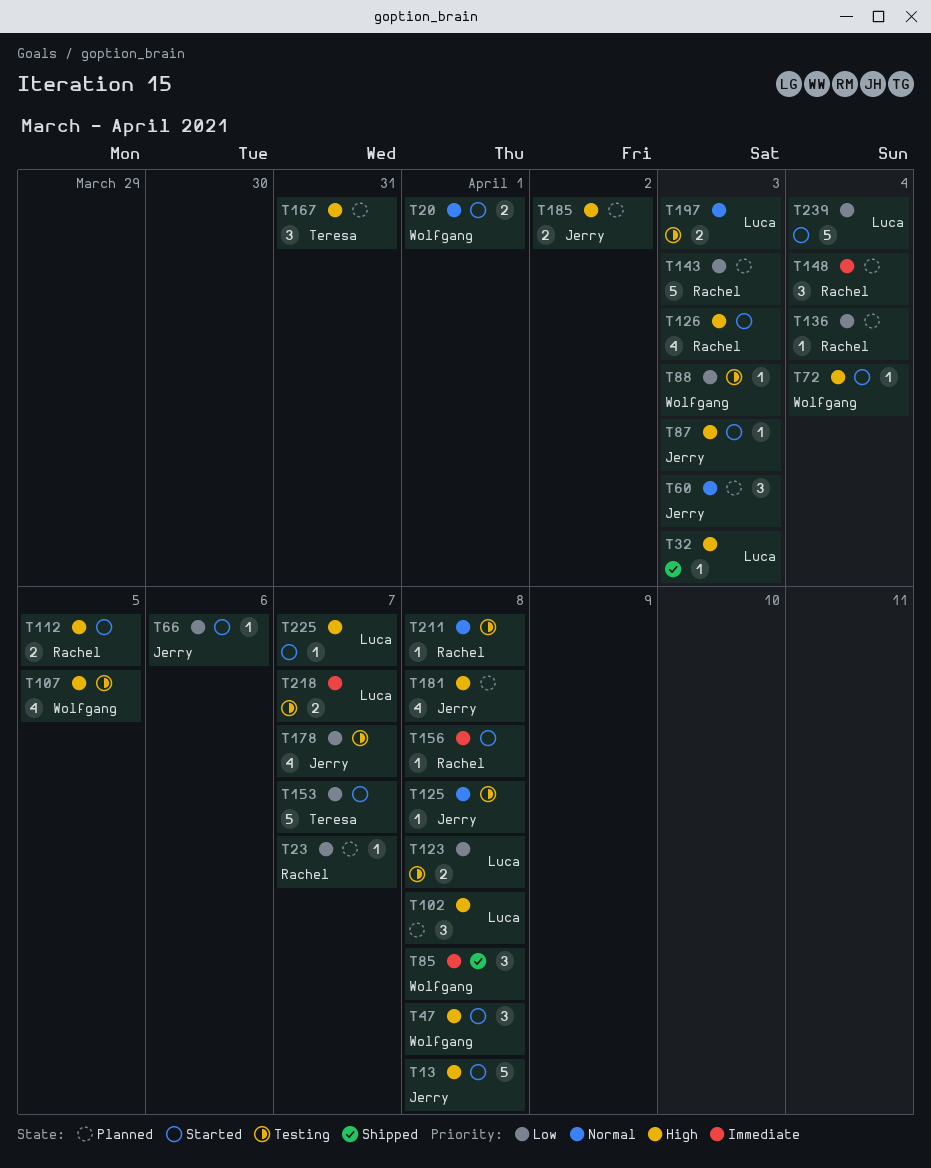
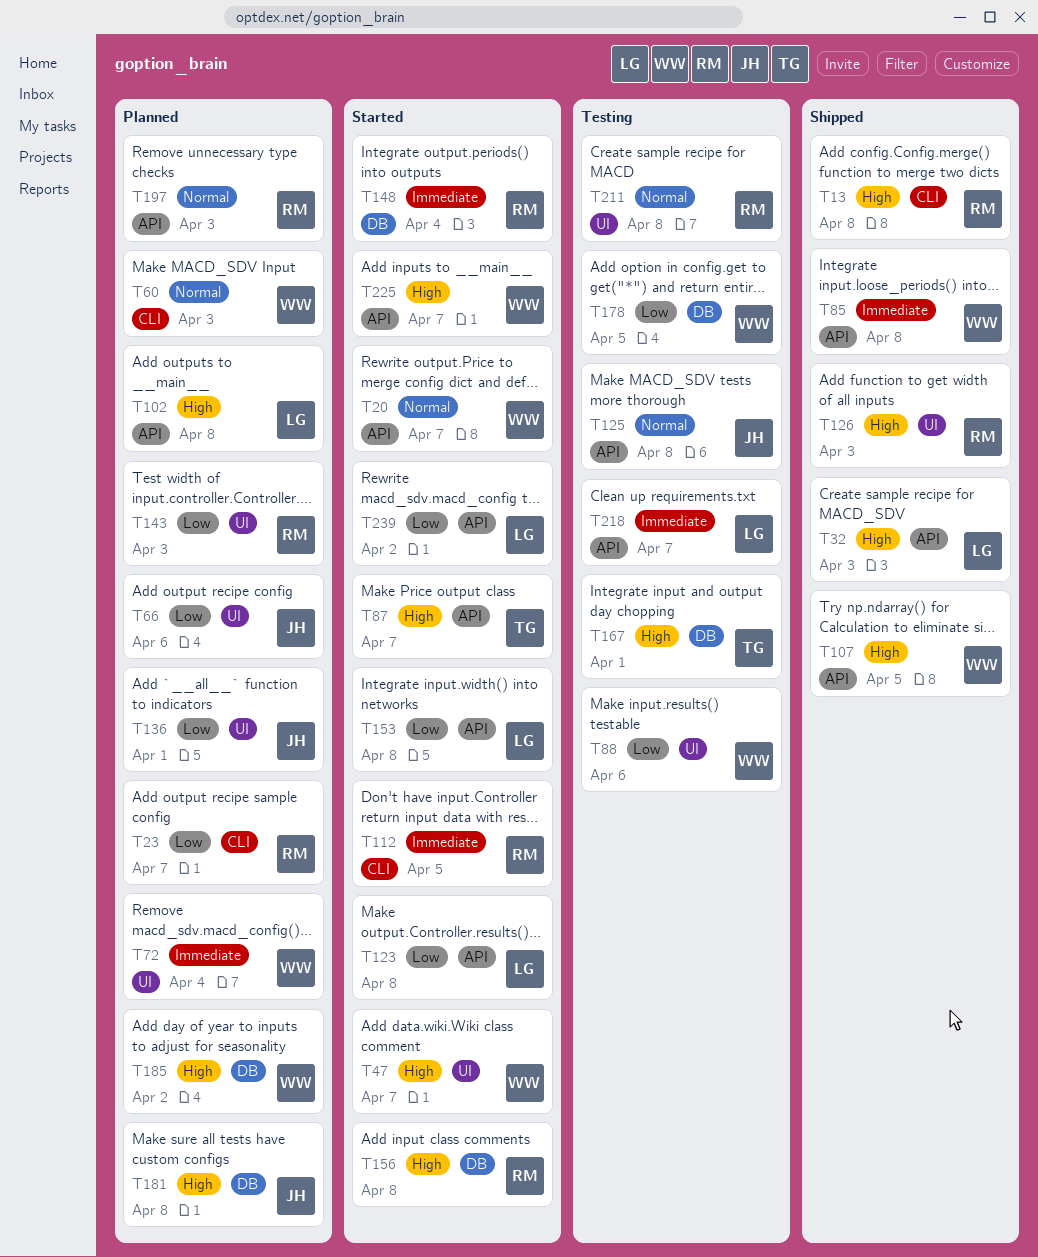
T13, status: Started -> Shipped
T13, owner: Jerry -> Rachel
T20, due: Apr 1 -> Apr 7
T47, due: Apr 8 -> Apr 7
T60, owner: Jerry -> Wolfgang
T66, status: Started -> Planned
T72, status: Started -> Planned
T72, priority: High -> Immediate
T87, owner: Jerry -> Teresa
T87, due: Apr 3 -> Apr 7
T88, due: Apr 3 -> Apr 6
T107, status: Testing -> Shipped
T112, priority: High -> Immediate
T123, status: Testing -> Started
T126, status: Started -> Shipped
T136, owner: Rachel -> Jerry
T136, due: Apr 4 -> Apr 1
T148, status: Planned -> Started
T153, owner: Teresa -> Luca
T153, due: Apr 7 -> Apr 8
T156, priority: Immediate -> High
T167, status: Planned -> Testing
T167, due: Mar 31 -> Apr 1
T178, owner: Jerry -> Wolfgang
T178, due: Apr 7 -> Apr 5
T185, owner: Jerry -> Wolfgang
T197, status: Testing -> Planned
T197, owner: Luca -> Rachel
T225, owner: Luca -> Wolfgang
T239, due: Apr 4 -> Apr 2

